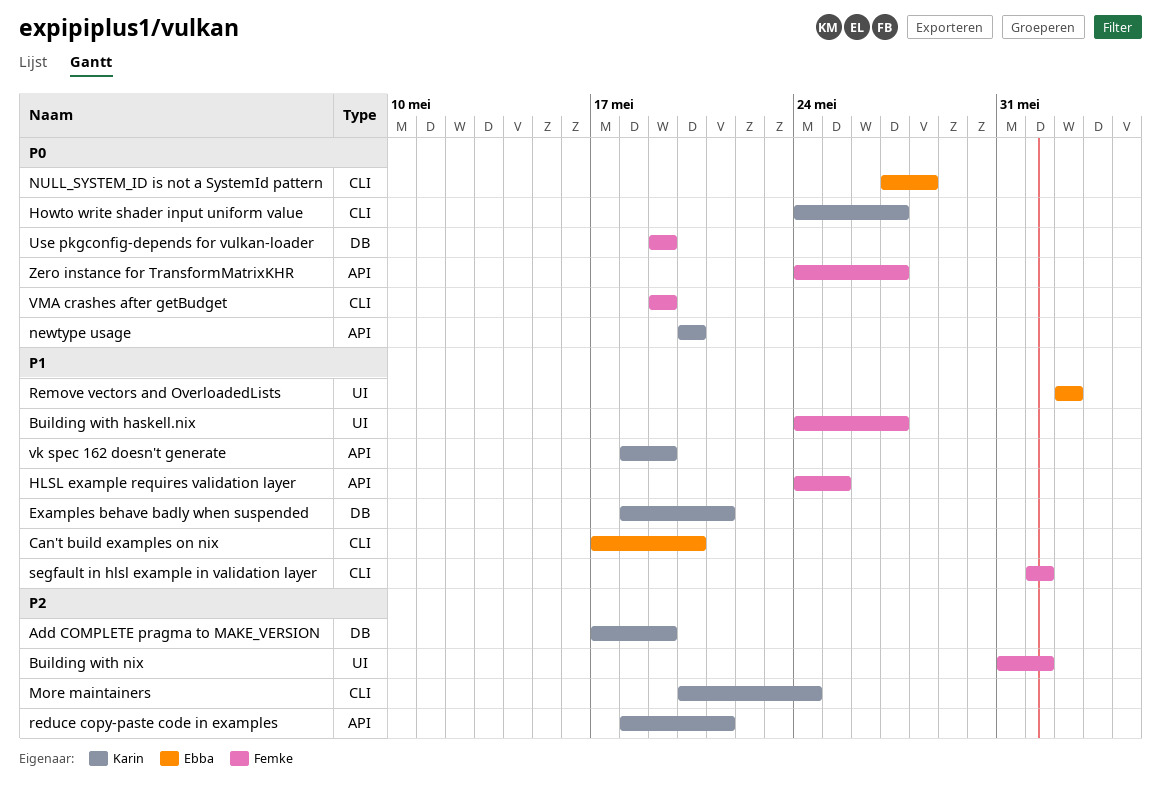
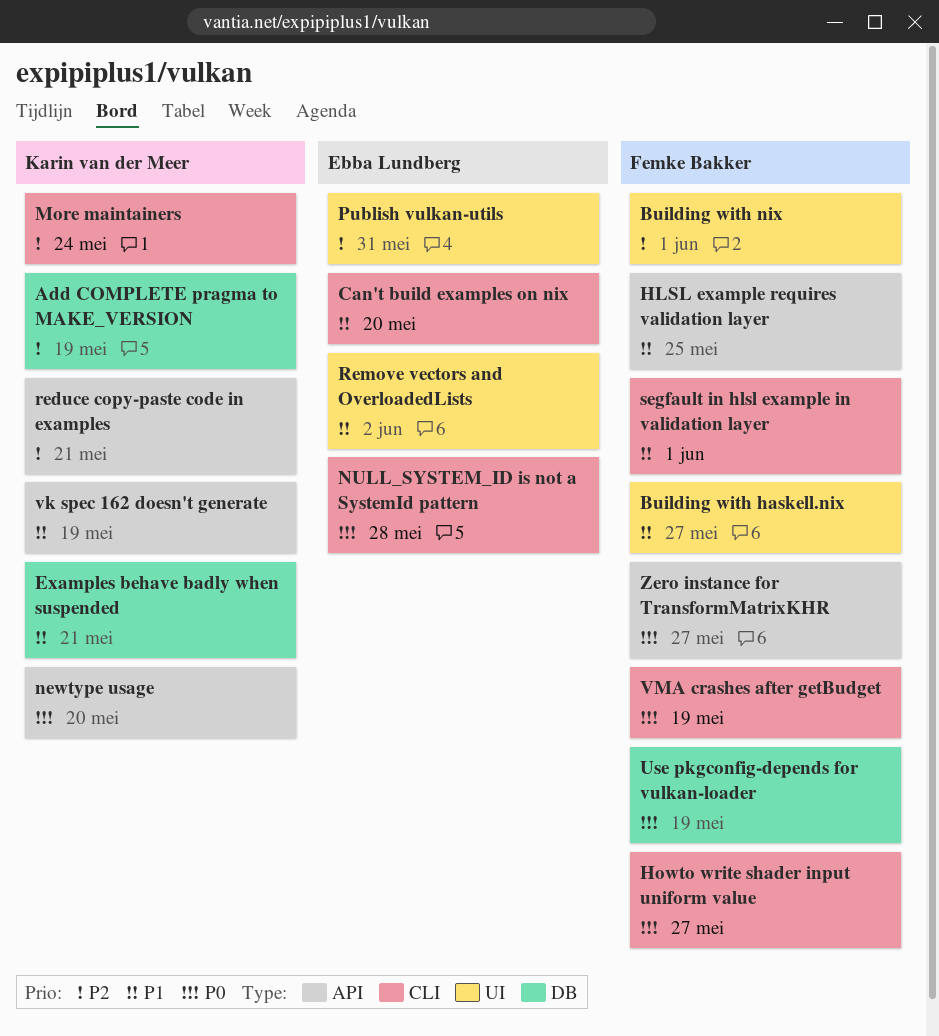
Howto write shader input uniform value, owner: Karin van der Meer -> Femke Bakker
Publish vulkan-utils: none -> present

